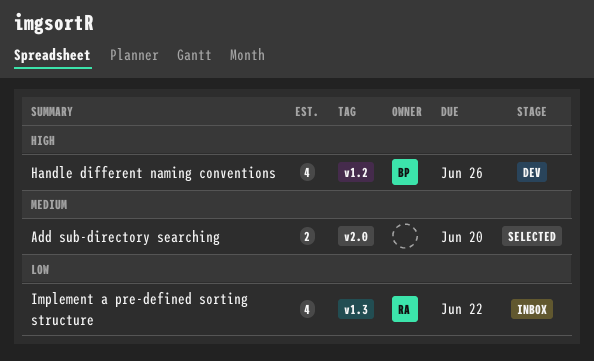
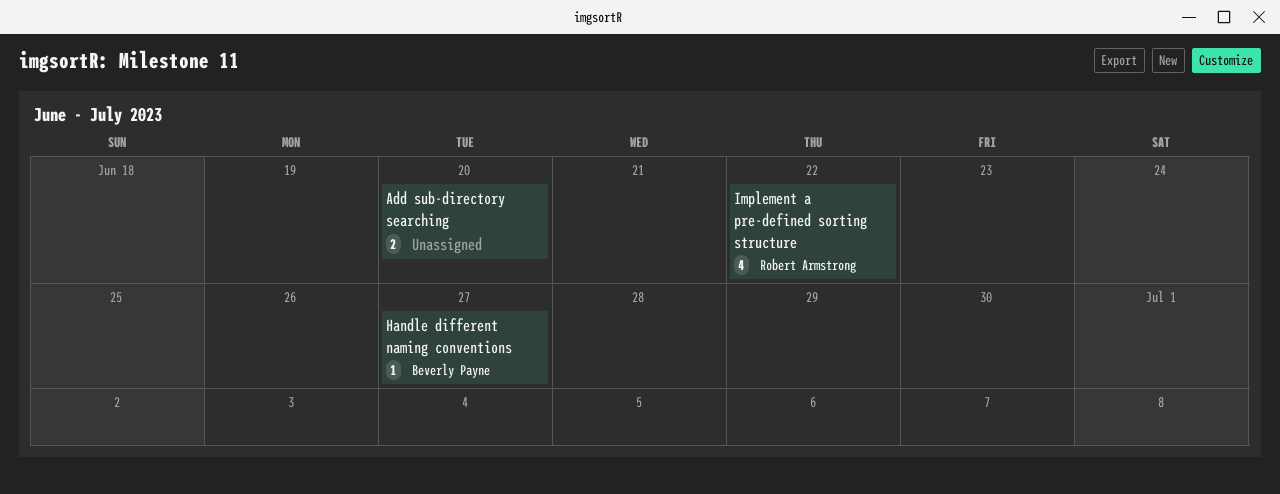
Handle different naming conventions, estimate: 4 -> 1
Handle different naming conventions, due: Jun 26 -> Jun 27

